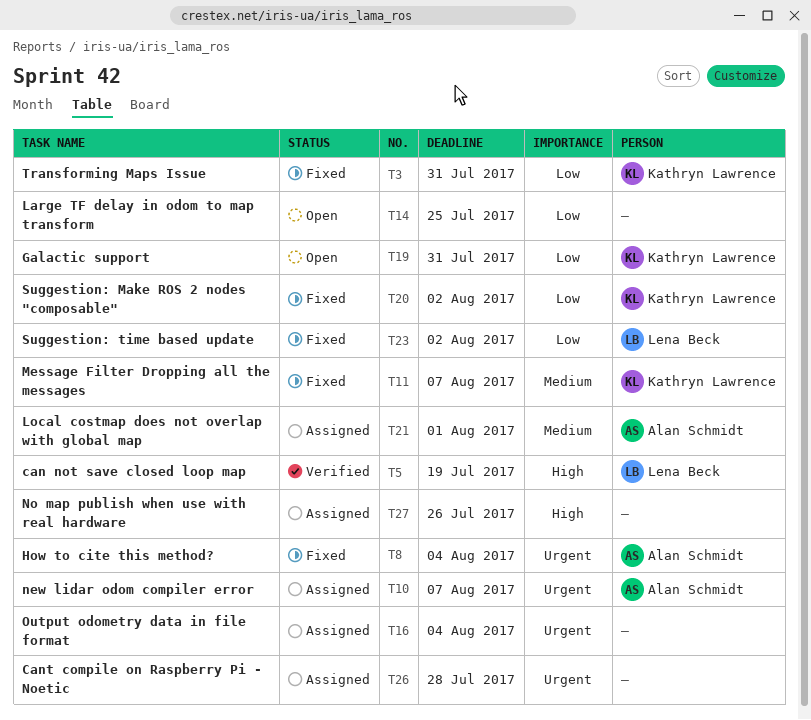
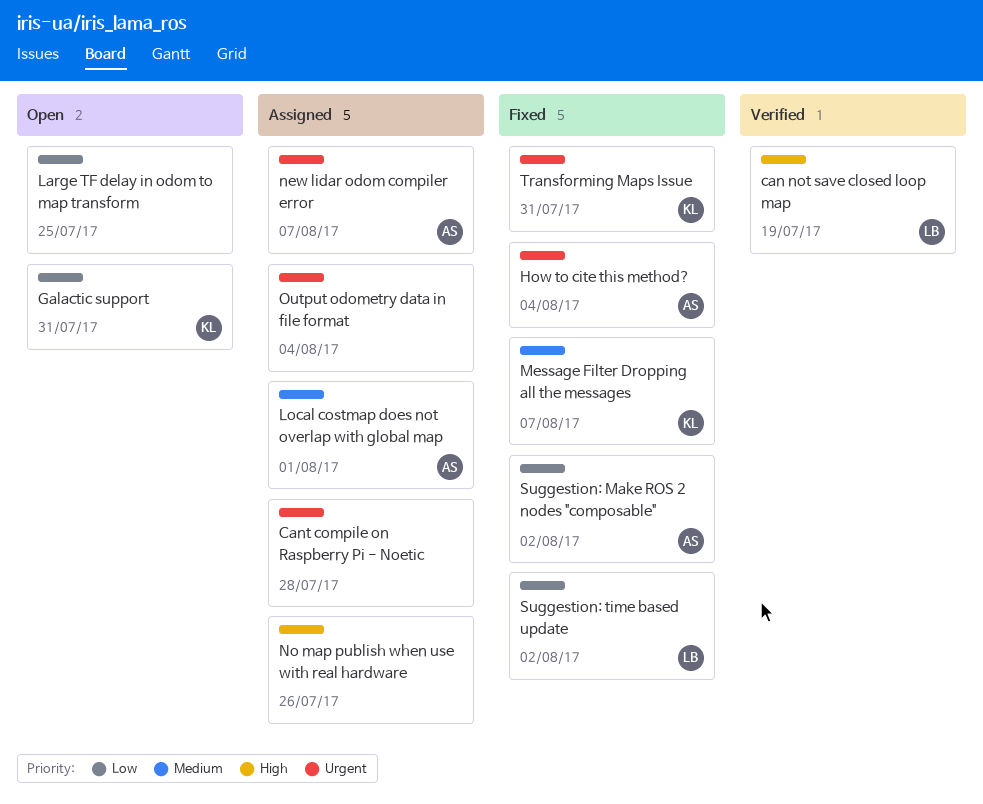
Suggestion: Make ROS 2 nodes "composable", owner: Kathryn Lawrence -> Alan Schmidt
Transforming Maps Issue, priority: Low -> Urgent

